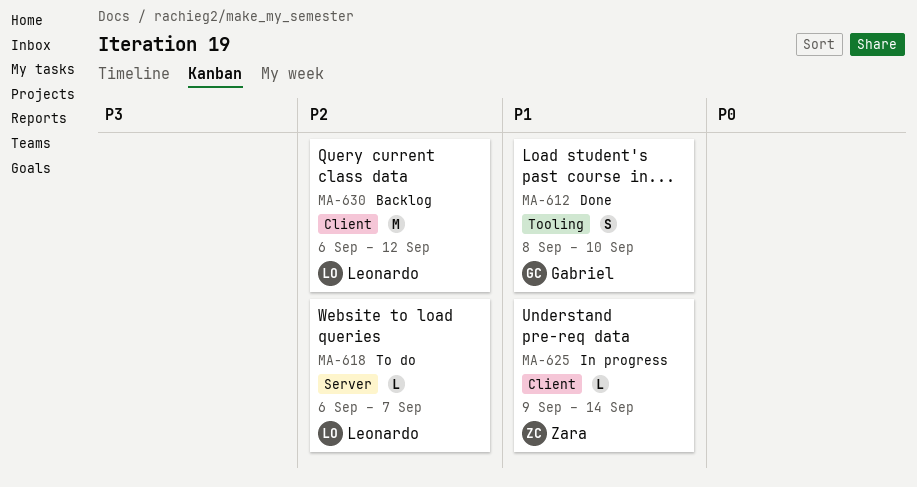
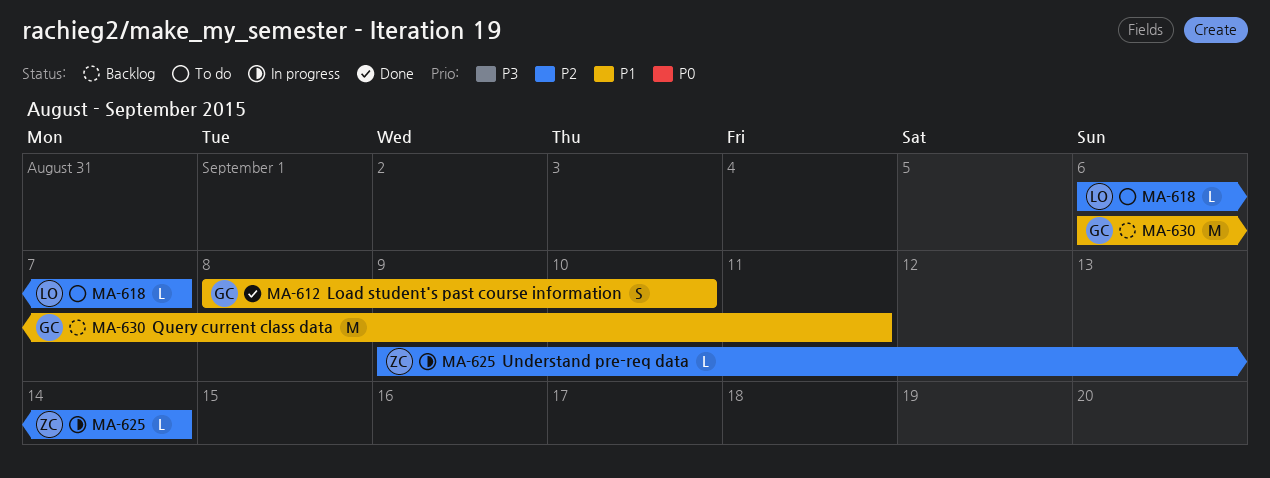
MA-625, priority: P1 -> P2
MA-630, owner: Leonardo -> Gabriel
MA-630, priority: P2 -> P1
MA-630, due: Sep 12 -> Sep 11

